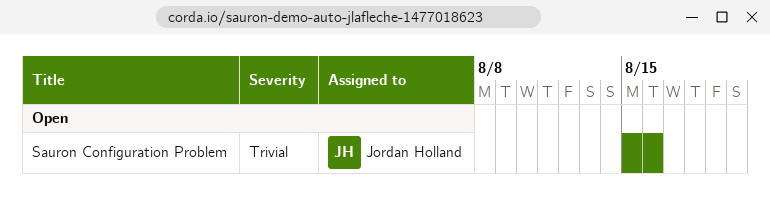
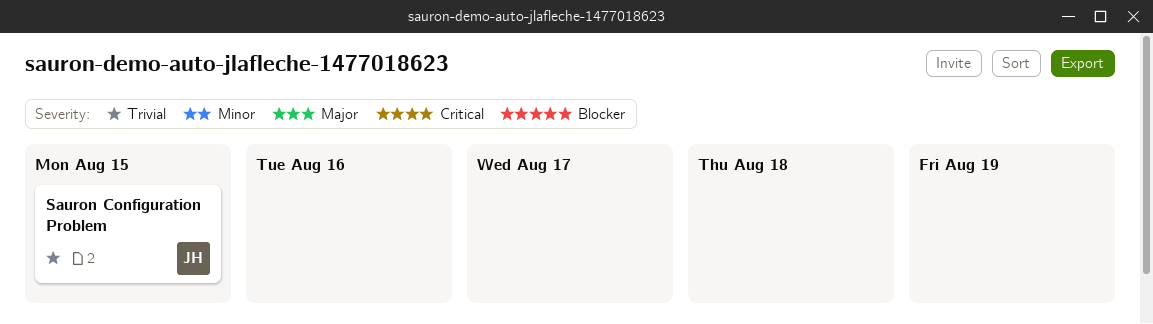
Sauron Configuration Problem, due: Aug 16 -> Aug 15

